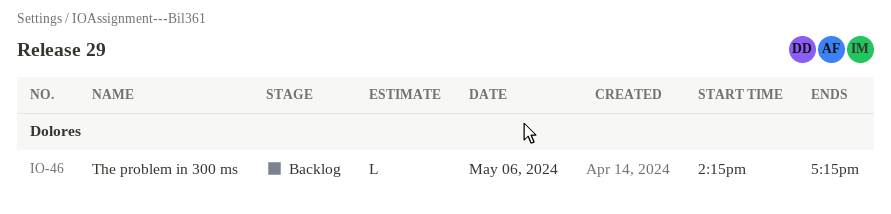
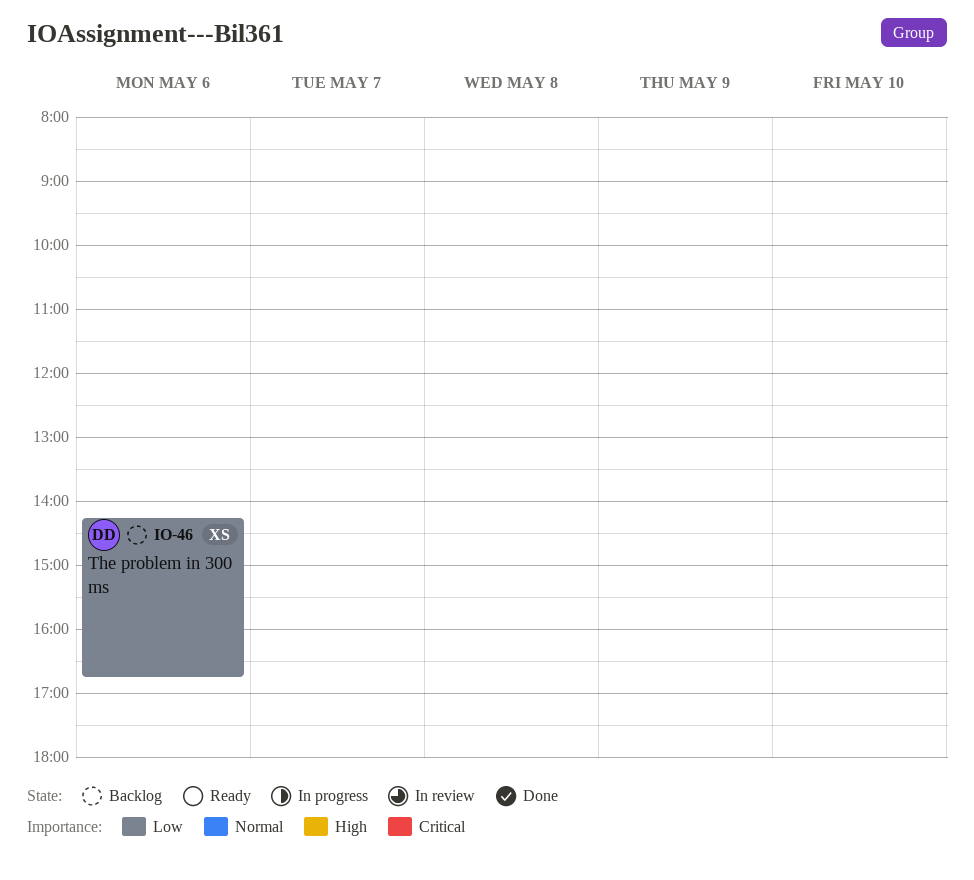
IO-46, estimate: L -> XS
IO-46, ends: 17:15 -> 16:45

